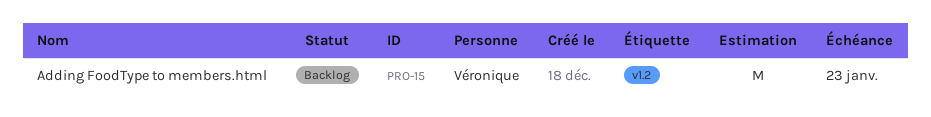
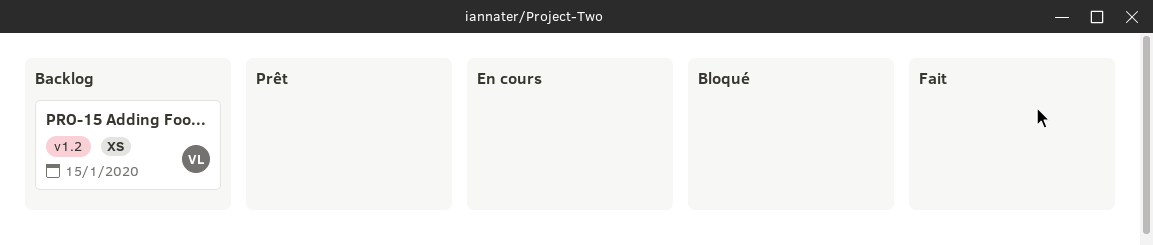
PRO-15, estimate: M -> XS
PRO-15, due: Jan 23 -> Jan 15

